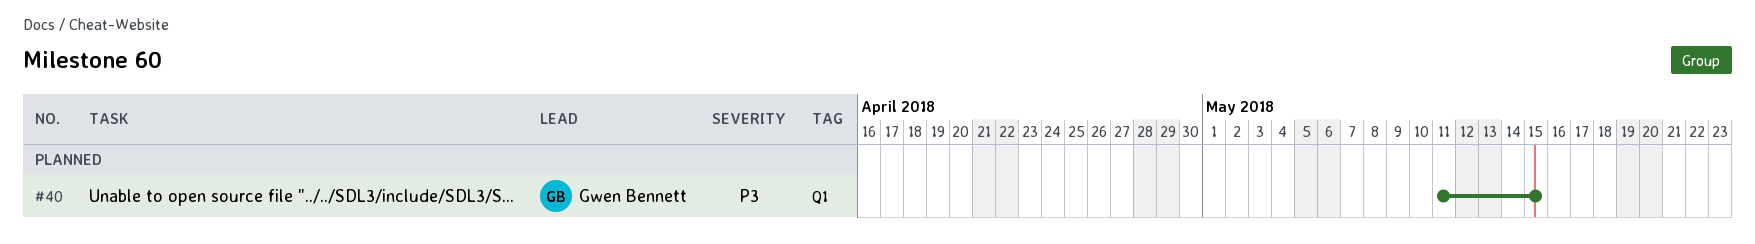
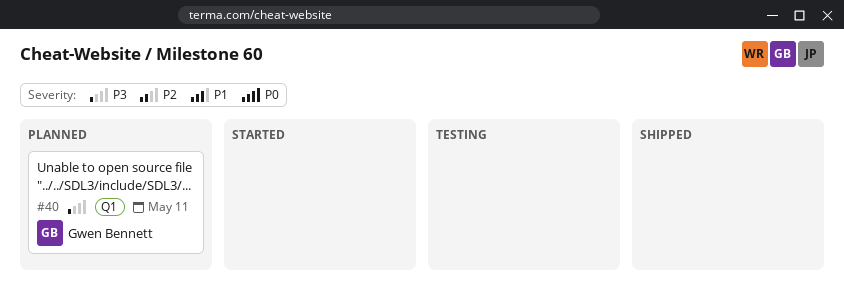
#40, due: May 15 -> May 11

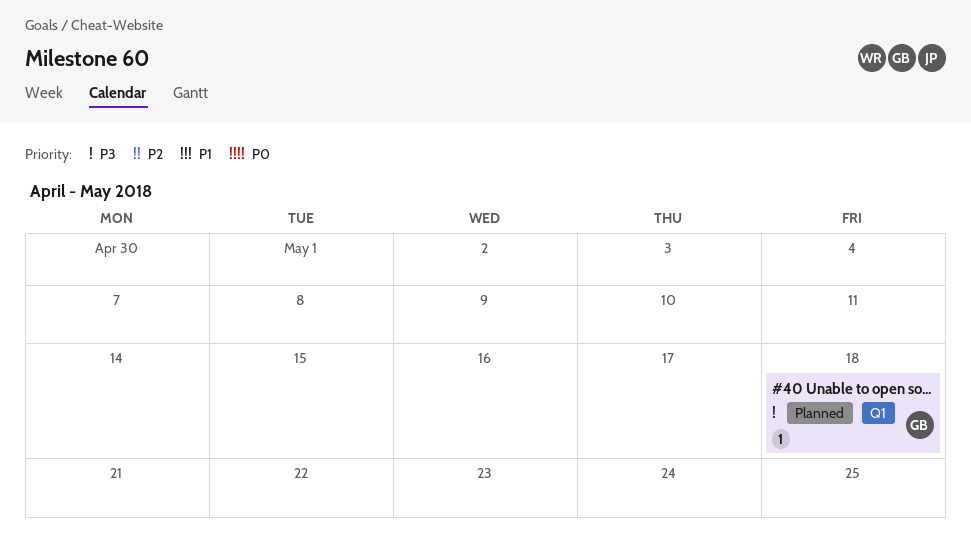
#40, due: May 11 -> May 18

